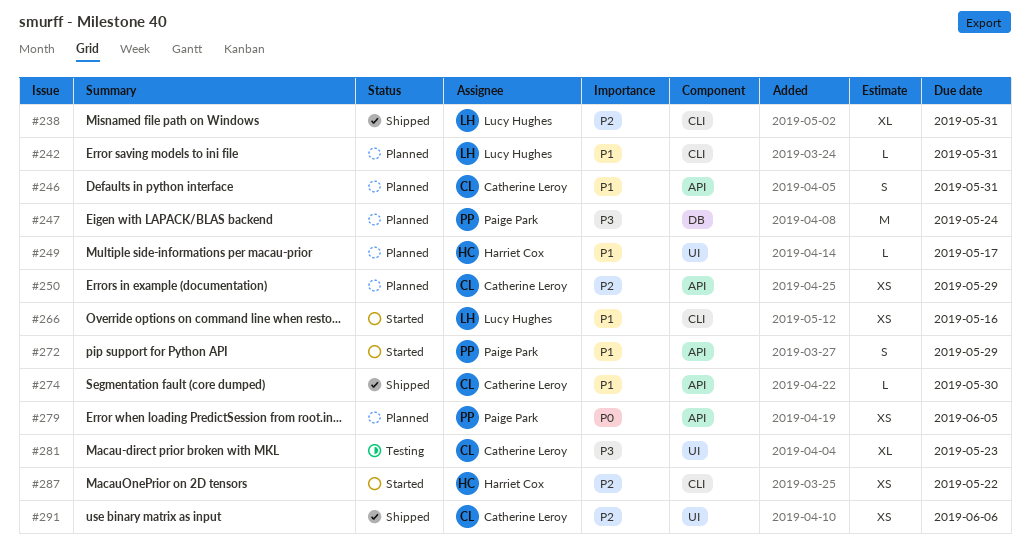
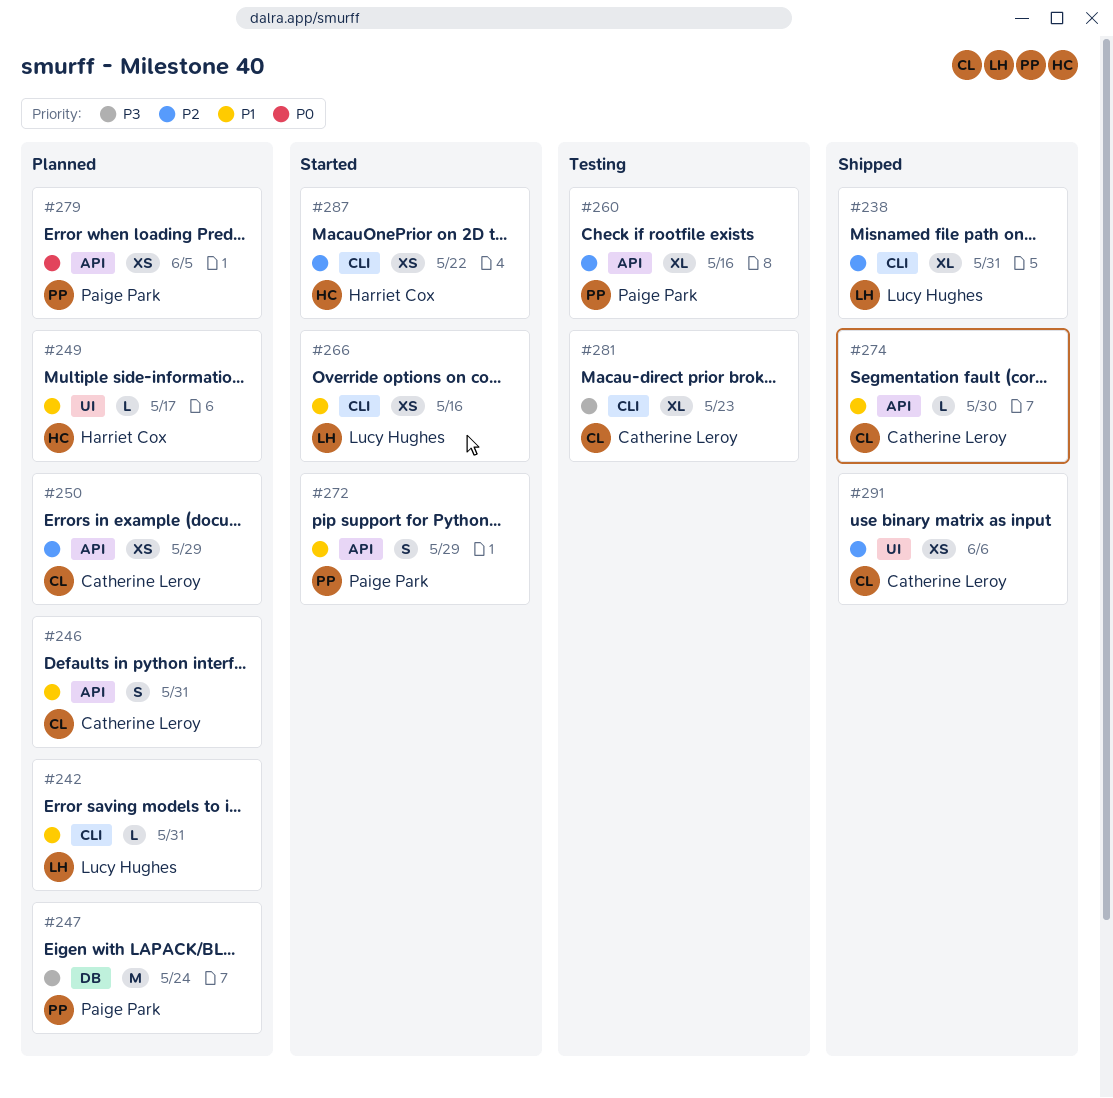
#260: none -> present
#281, label: UI -> CLI

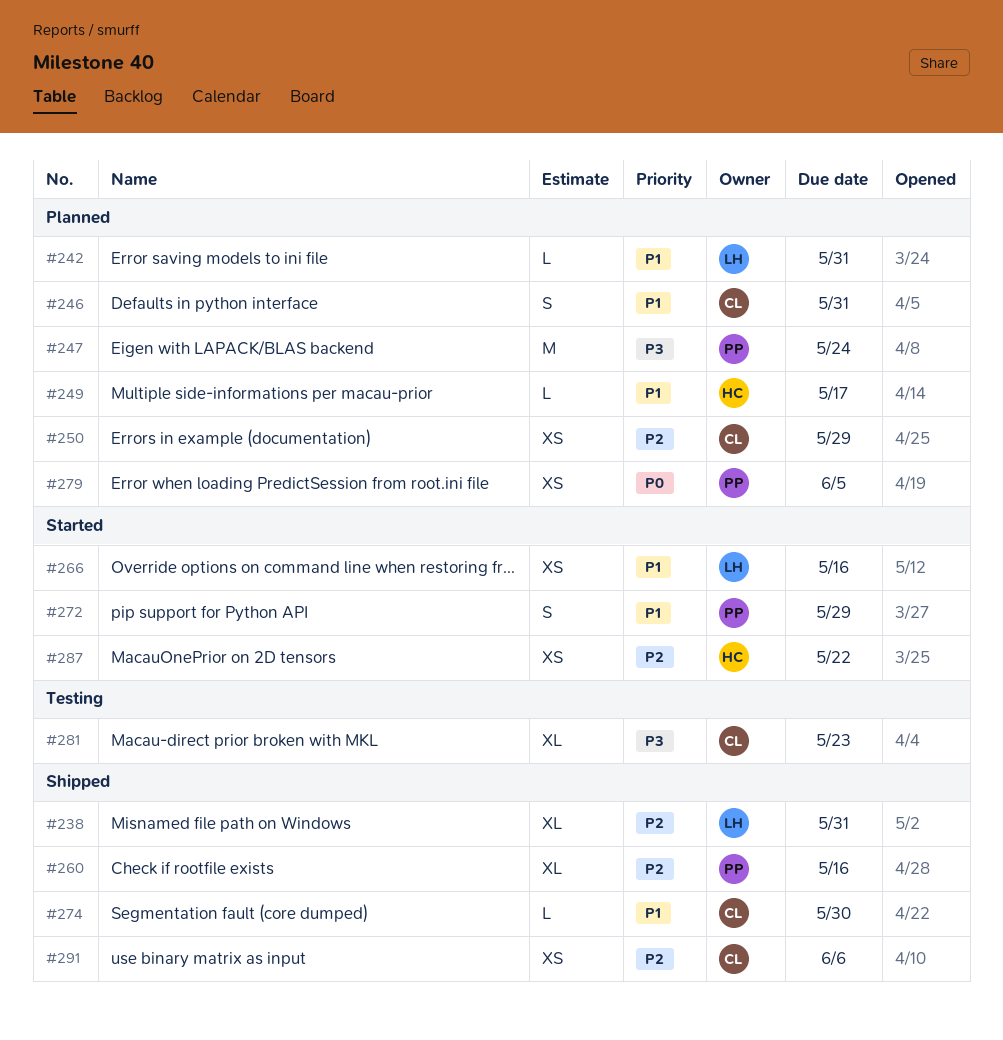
#260, status: Testing -> Shipped

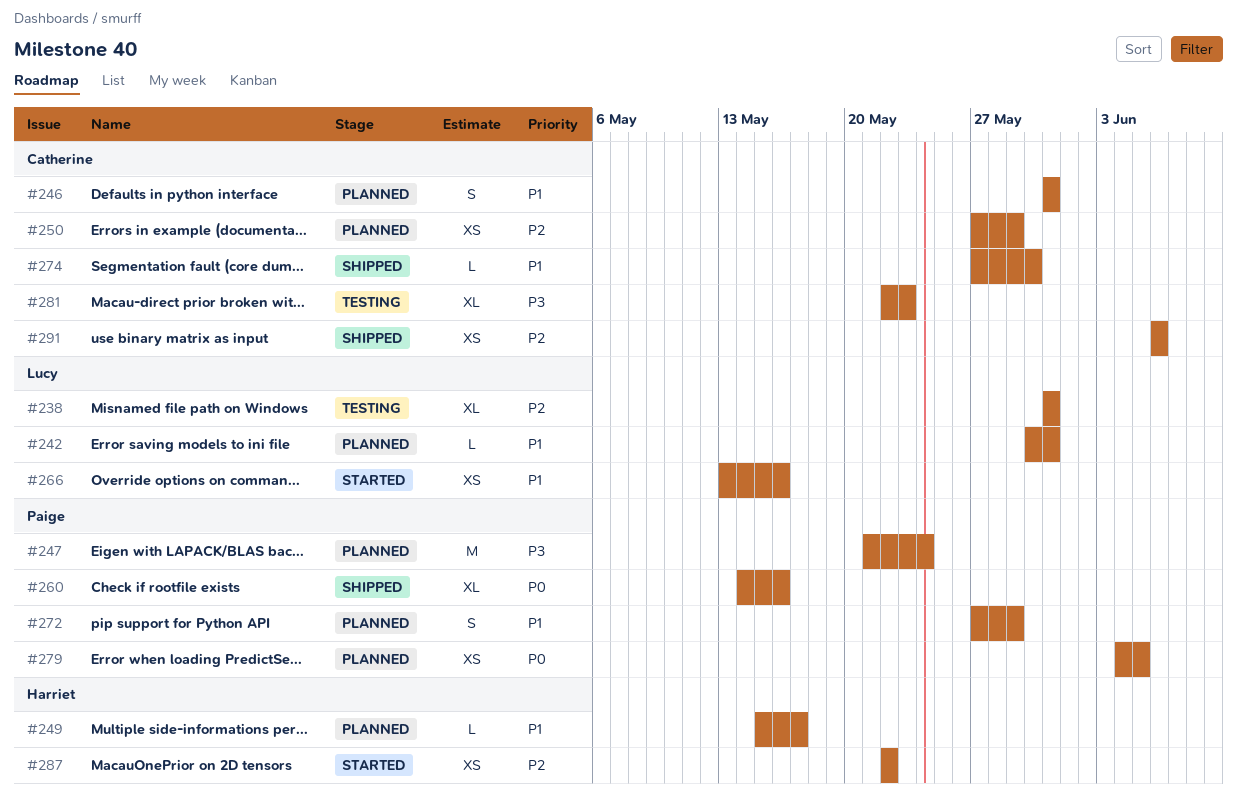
#238, status: Shipped -> Testing
#260, priority: P2 -> P0
#272, status: Started -> Planned

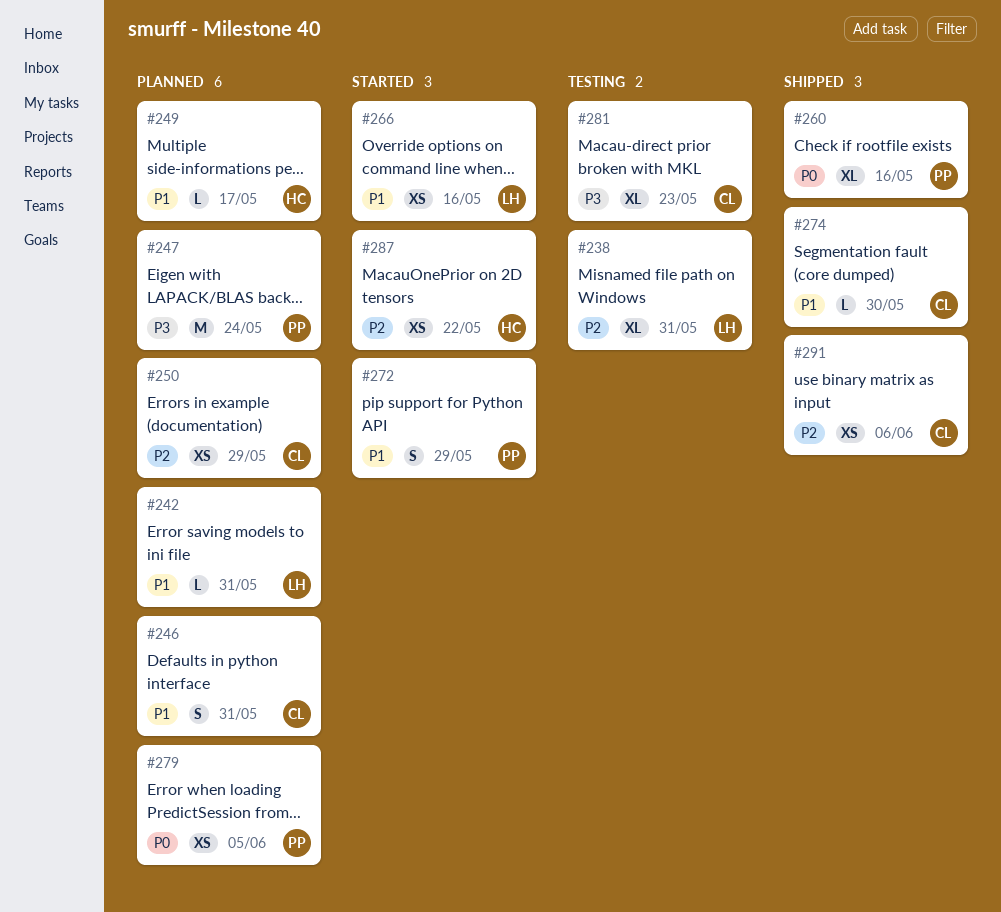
#272, status: Planned -> Started

